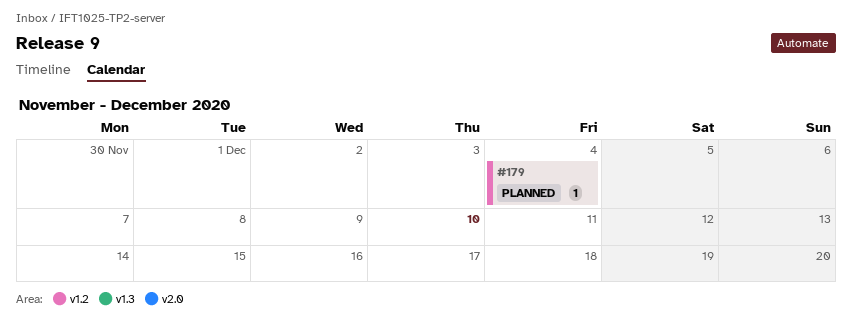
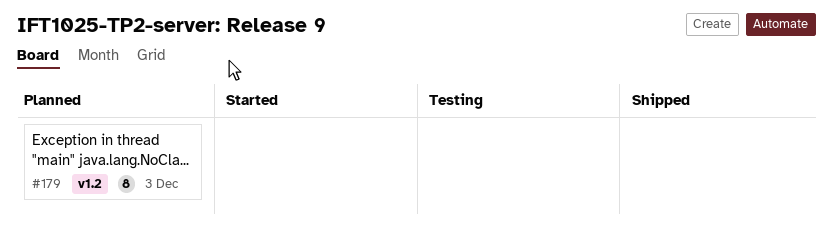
#179, estimate: 1 -> 8
#179, due: Dec 4 -> Dec 3

